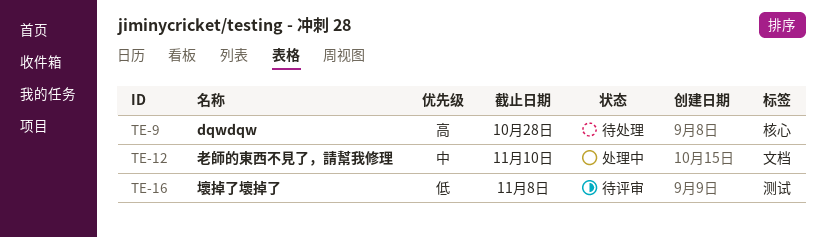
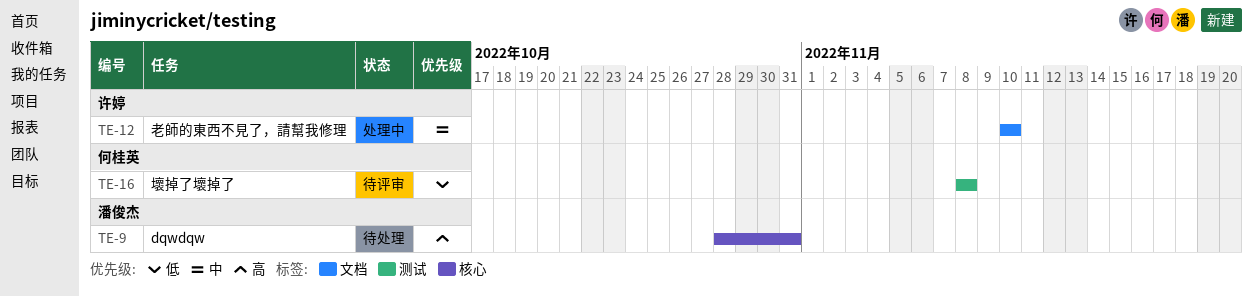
TE-9, due: Oct 28 -> Oct 31

